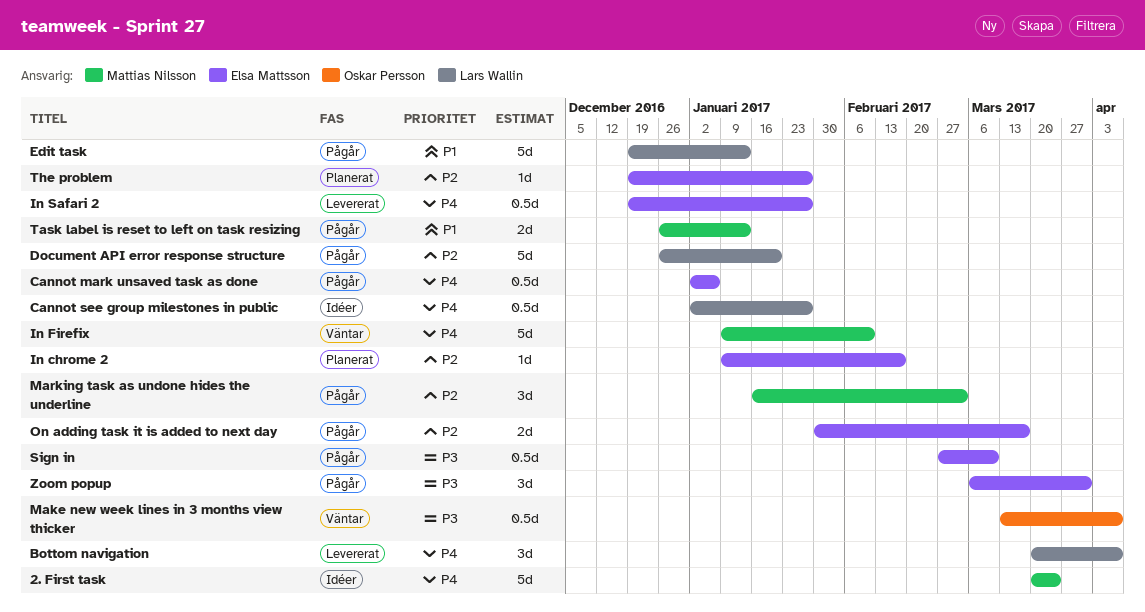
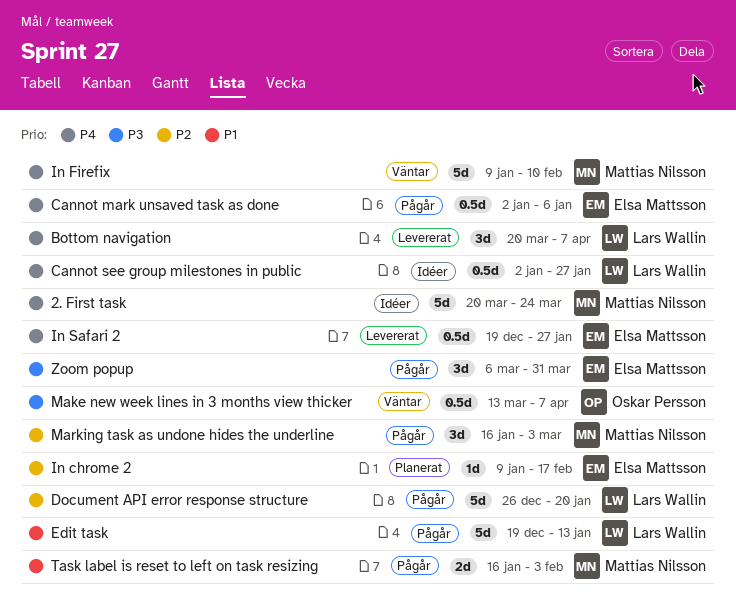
On adding task it is added to next day: present -> none
Sign in: present -> none
Task label is reset to left on task resizing, start: Dec 26 -> Jan 16
Task label is reset to left on task resizing, due: Jan 13 -> Feb 3
The problem: present -> none

